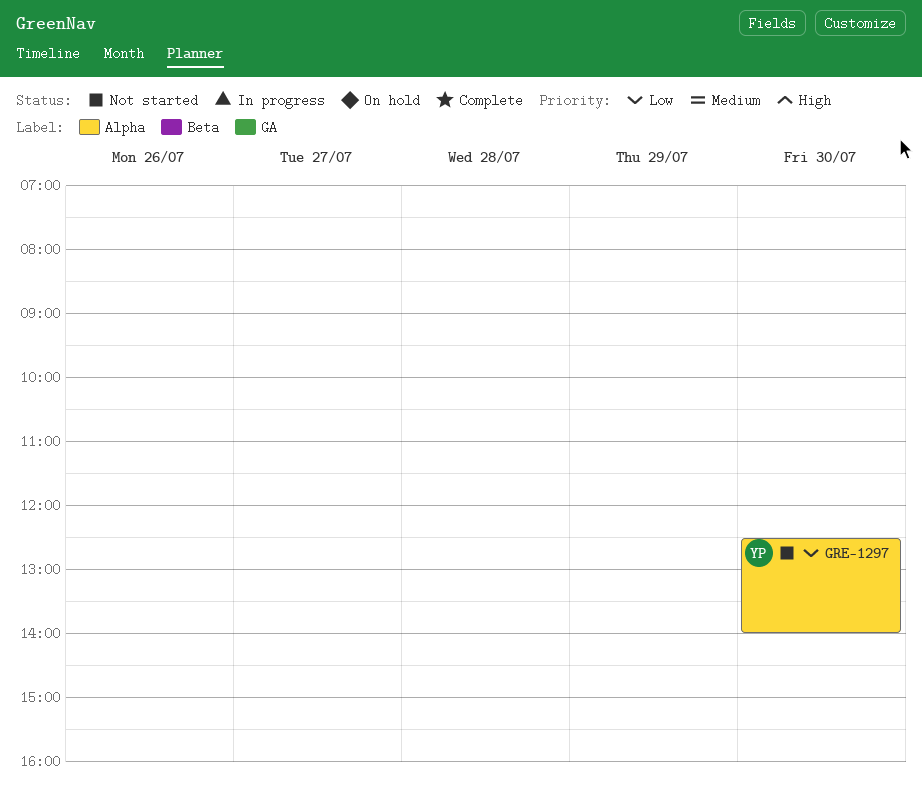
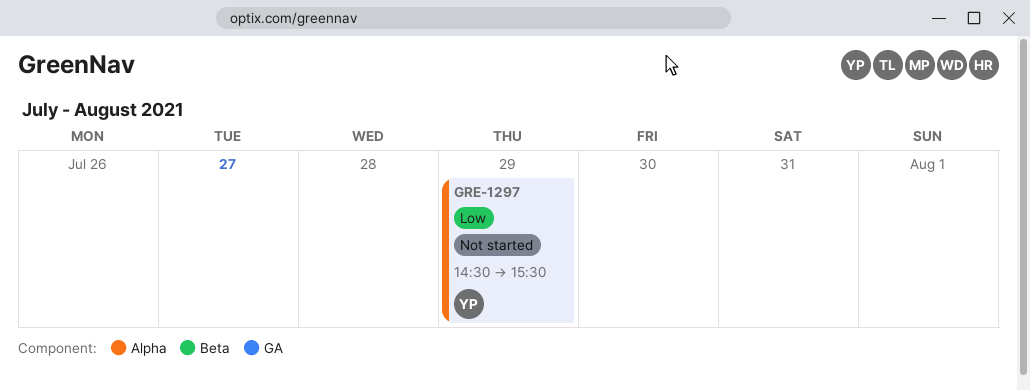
GRE-1297, day: Jul 30 -> Jul 29
GRE-1297, begins: 12:30 -> 14:30
GRE-1297, ends: 14:00 -> 15:30

